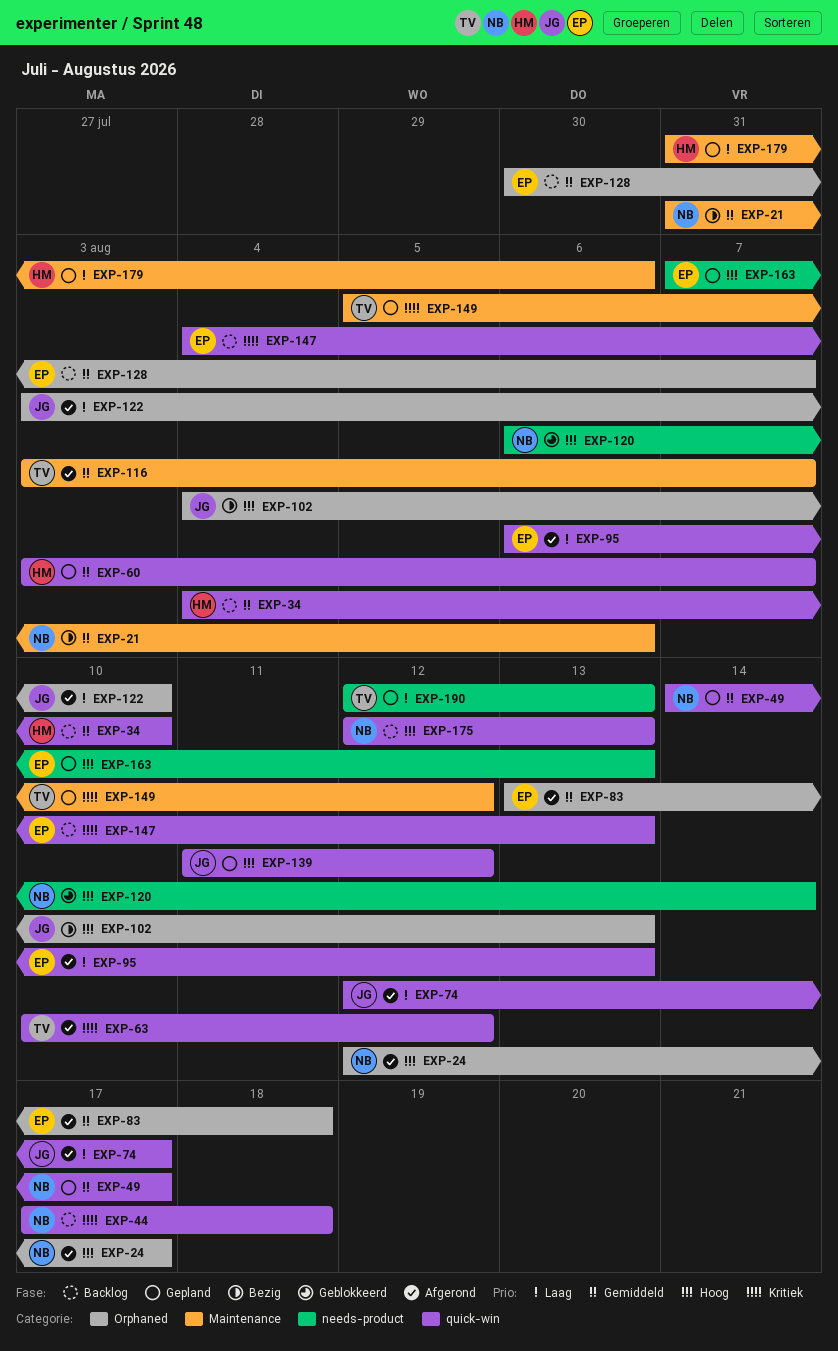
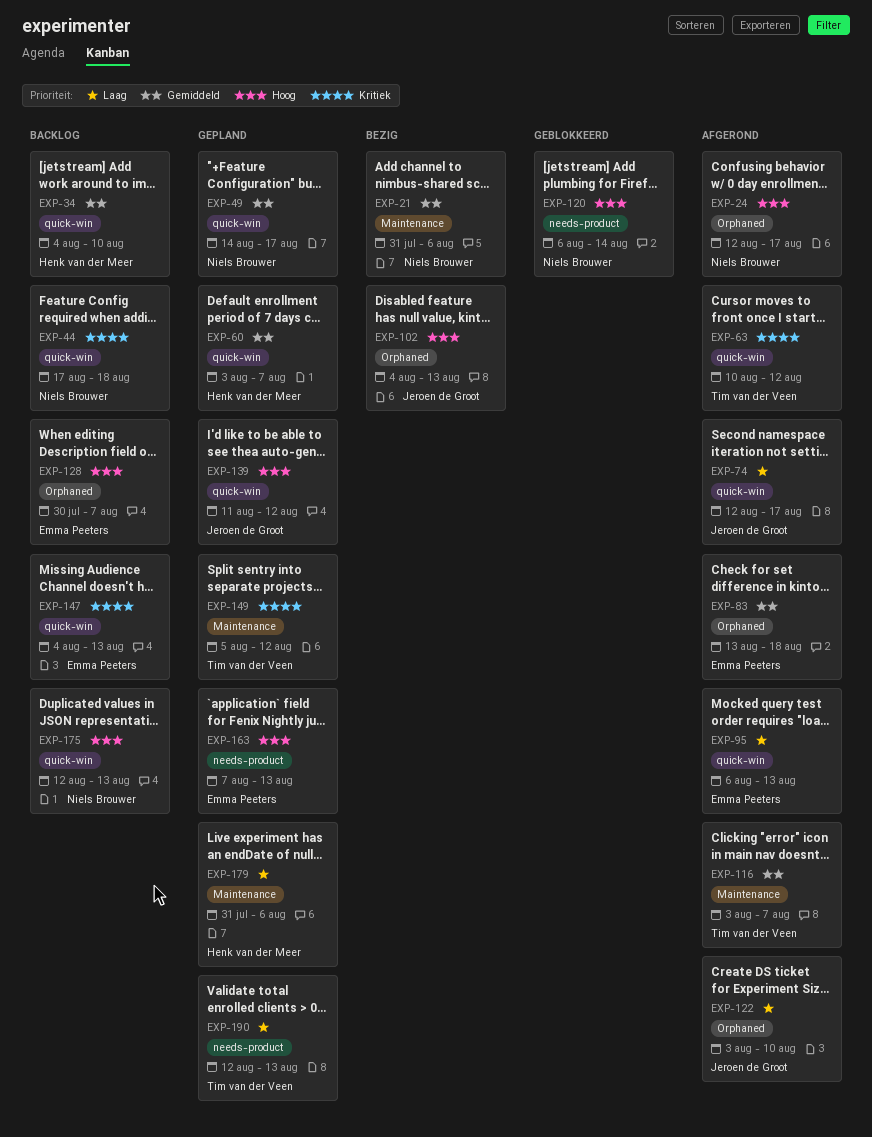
EXP-128, priority: Gemiddeld -> Hoog

